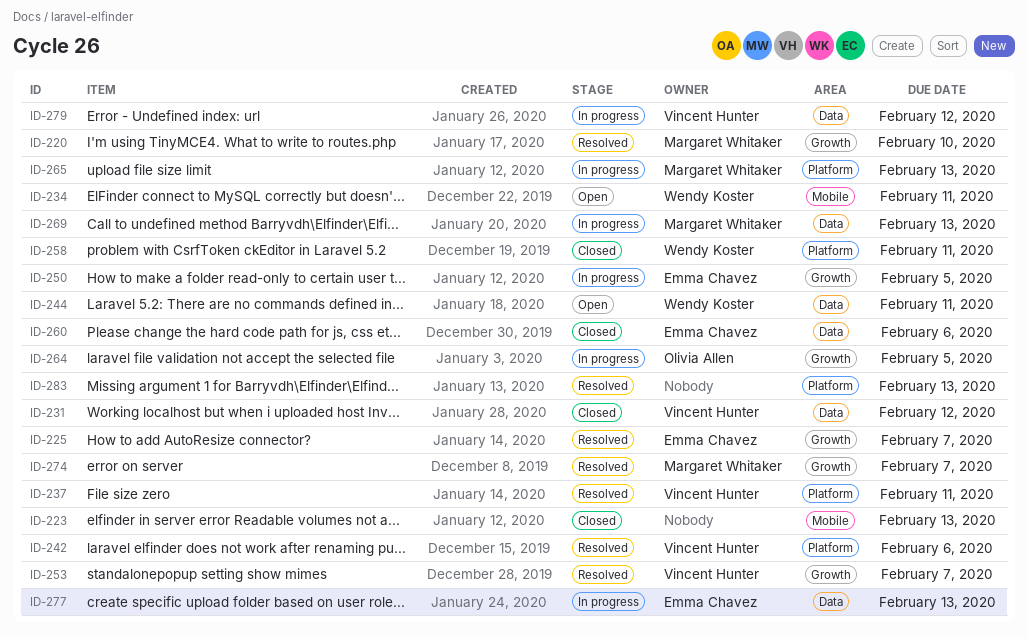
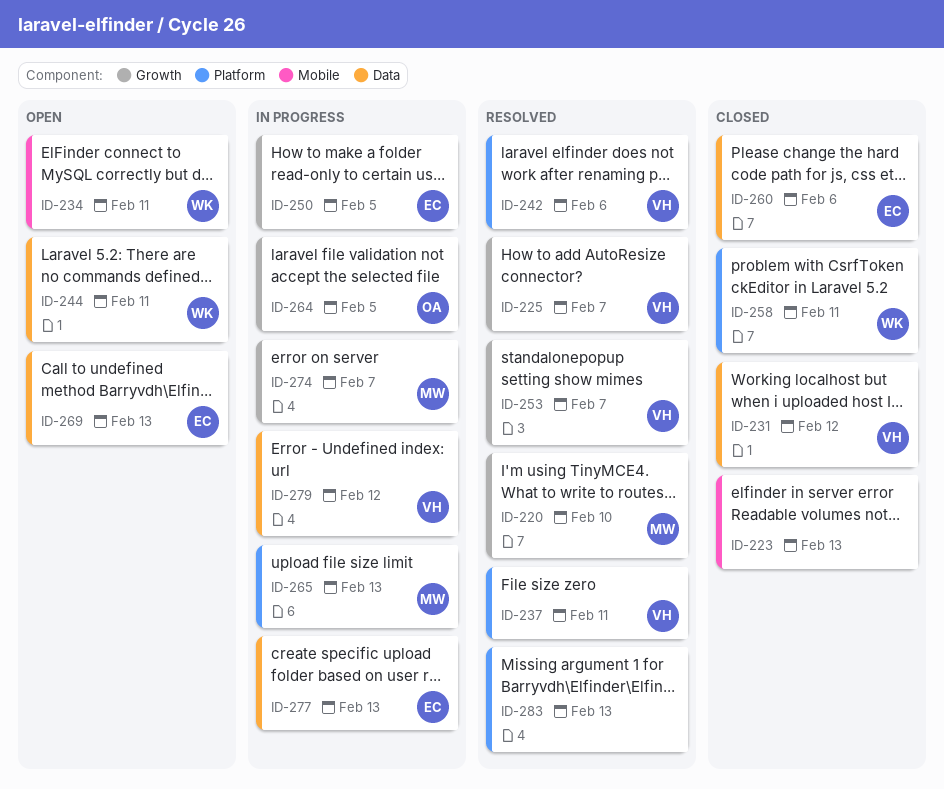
ID-225, owner: Emma Chavez -> Vincent Hunter
ID-269, status: In progress -> Open
ID-269, owner: Margaret Whitaker -> Emma Chavez
ID-274, status: Resolved -> In progress

